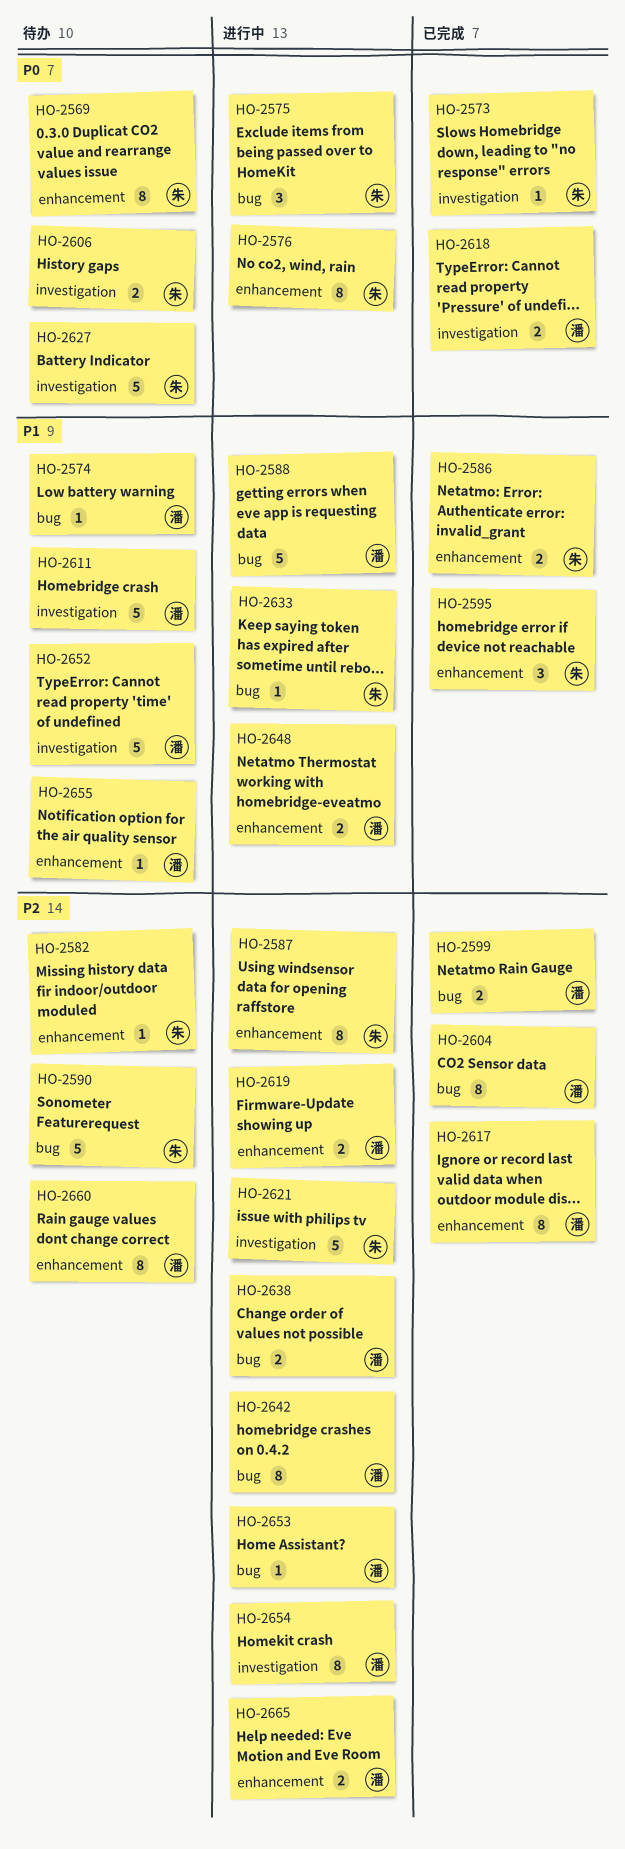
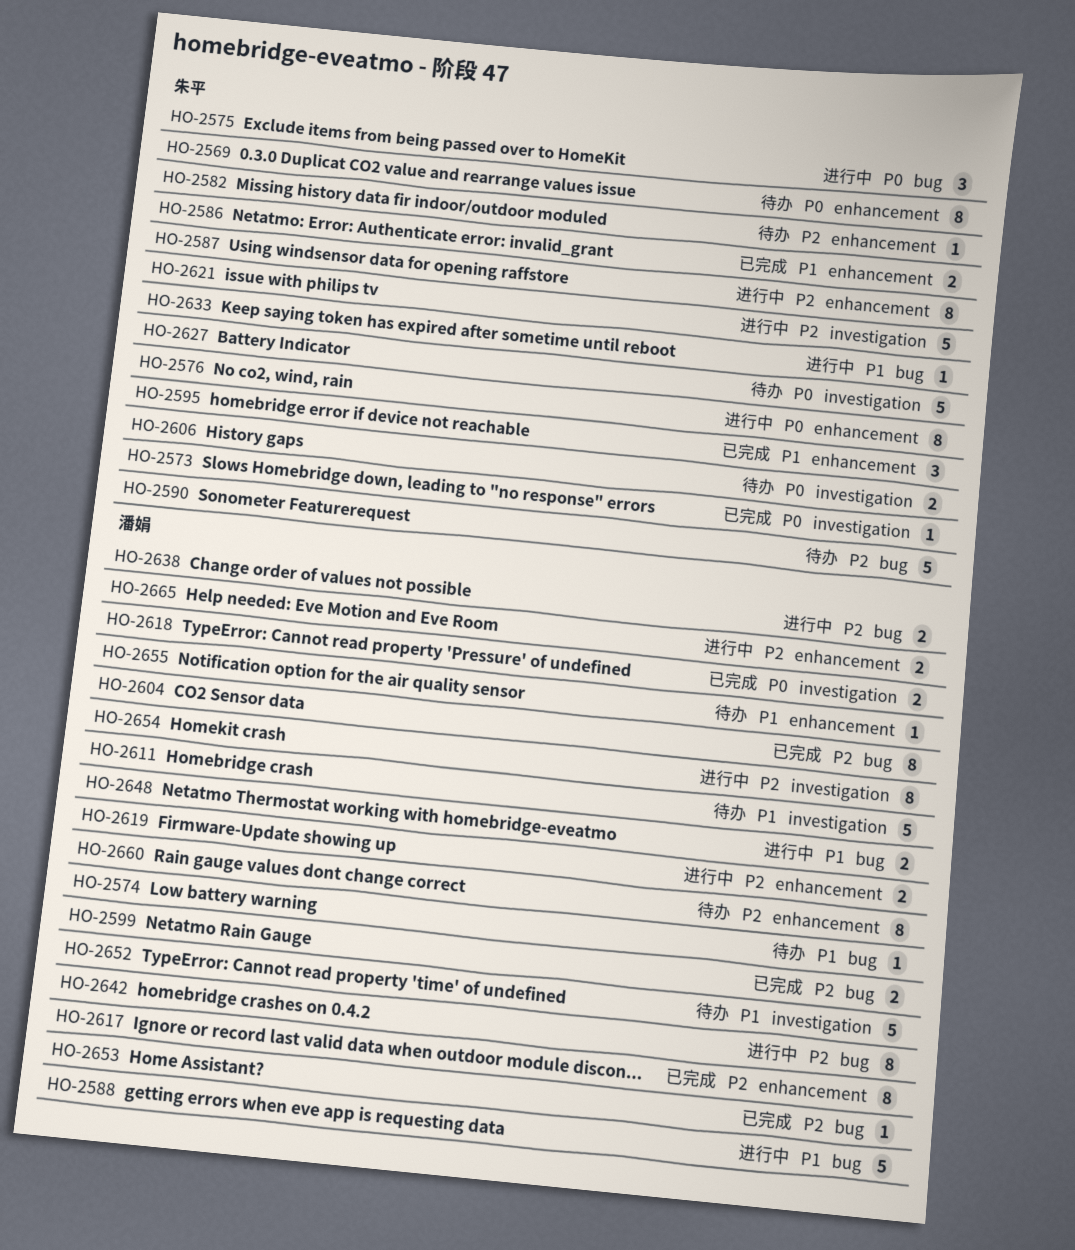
HO-2648, label: enhancement -> bug
HO-2653, status: 进行中 -> 已完成

